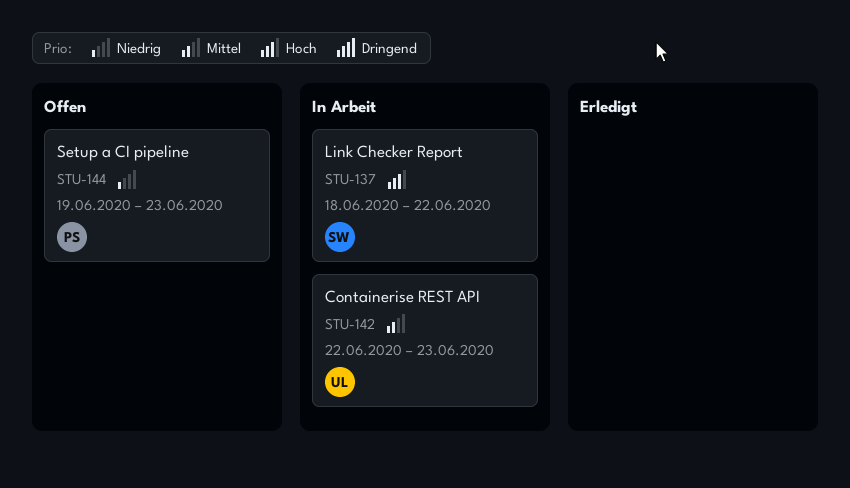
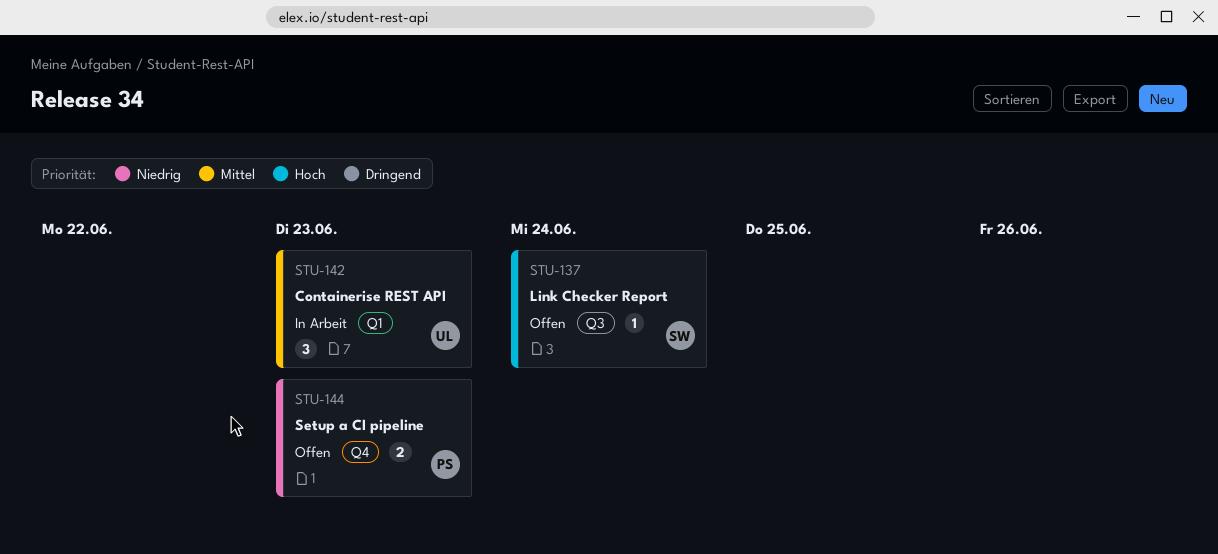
STU-137, status: In Arbeit -> Offen
STU-137, due: Jun 22 -> Jun 24

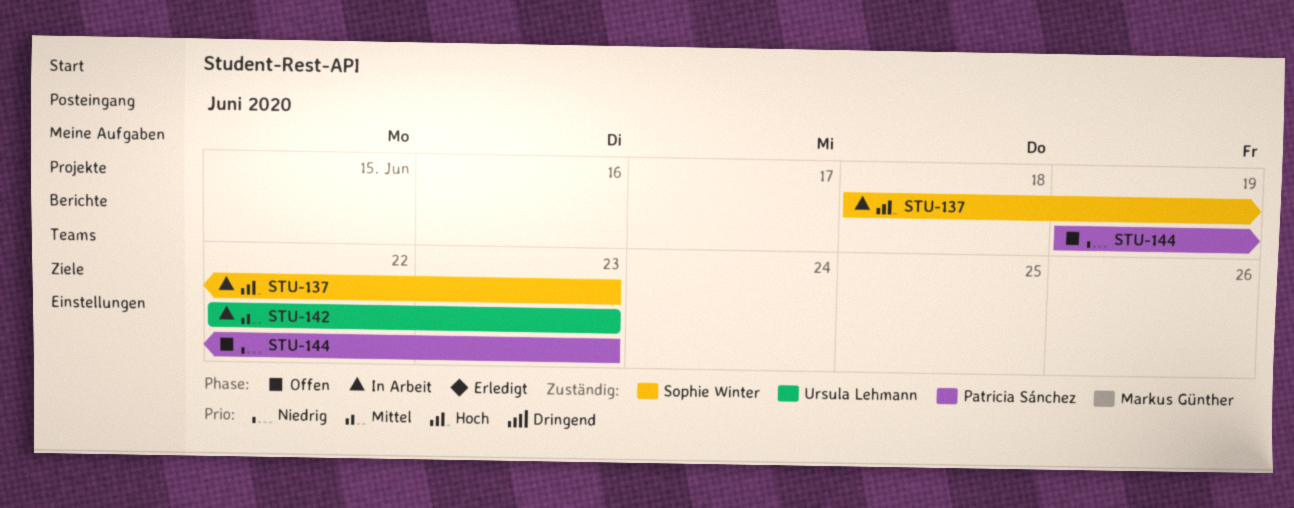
STU-137, status: Offen -> In Arbeit
STU-137, due: Jun 24 -> Jun 23

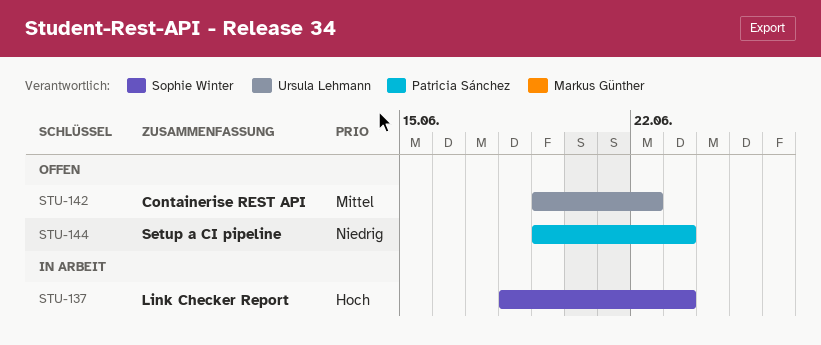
STU-142, status: In Arbeit -> Offen
STU-142, start: Jun 22 -> Jun 19
STU-142, due: Jun 23 -> Jun 22

